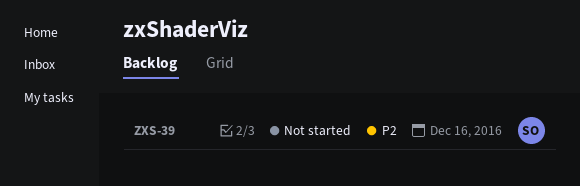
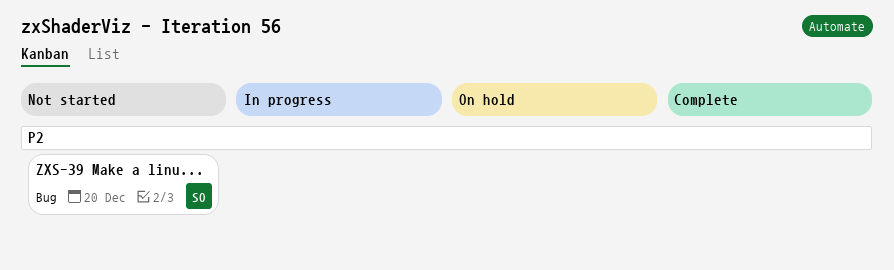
ZXS-39, due: Dec 16 -> Dec 20

